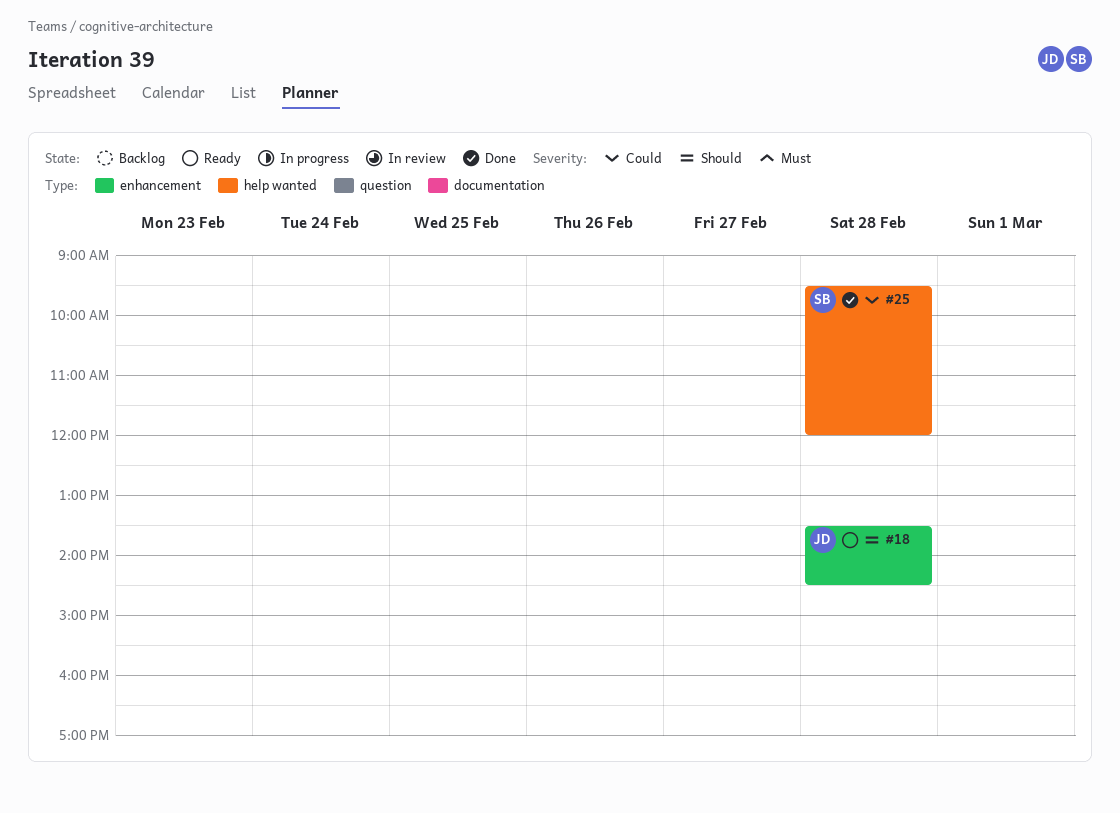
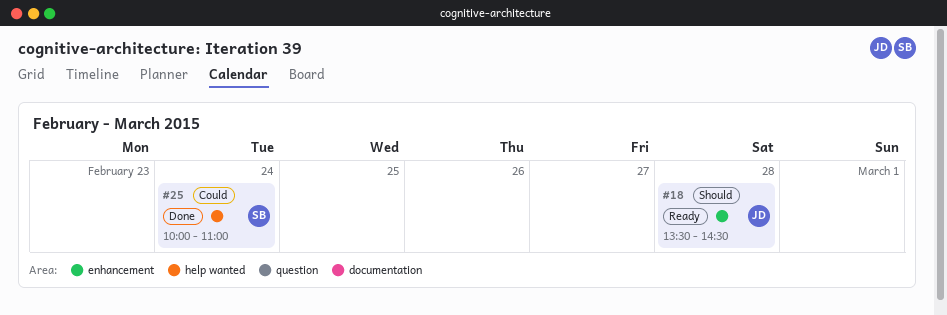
#25, day: Feb 28 -> Feb 24
#25, begins: 09:30 -> 10:00
#25, ends: 12:00 -> 11:00

